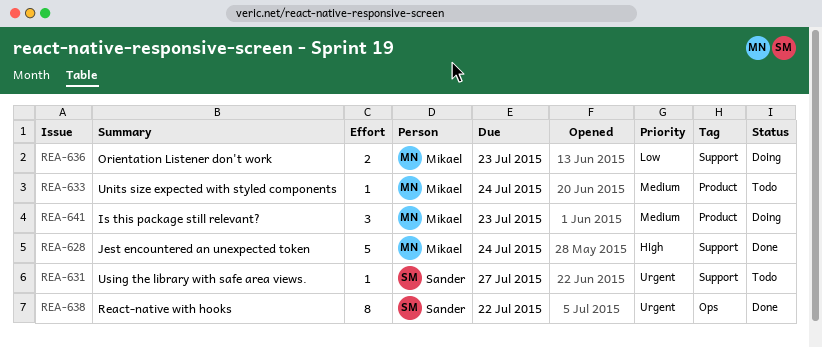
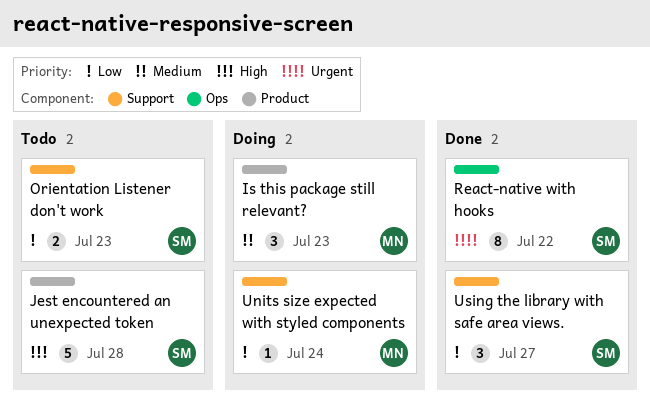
Jest encountered an unexpected token, status: Done -> Todo
Jest encountered an unexpected token, owner: Mikael -> Sander
Jest encountered an unexpected token, label: Support -> Product
Jest encountered an unexpected token, due: Jul 24 -> Jul 28
Orientation Listener don't work, status: Doing -> Todo
Orientation Listener don't work, owner: Mikael -> Sander
Units size expected with styled components, status: Todo -> Doing
Units size expected with styled components, priority: Medium -> Low
Units size expected with styled components, label: Product -> Support
Using the library with safe area views., status: Todo -> Done
Using the library with safe area views., priority: Urgent -> Low
Using the library with safe area views., estimate: 1 -> 3

